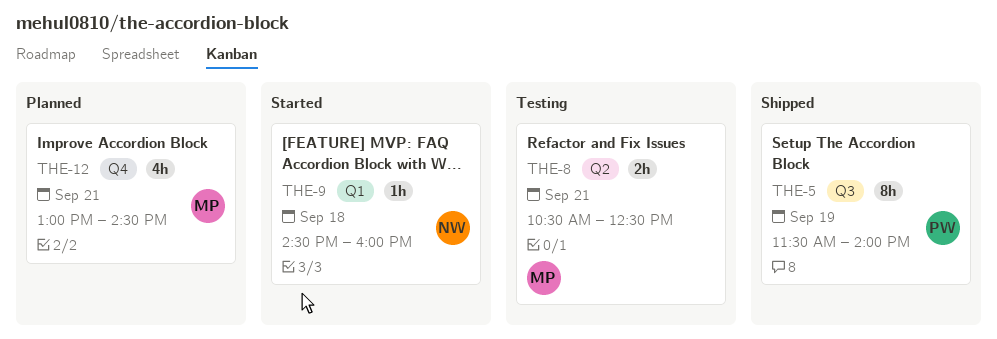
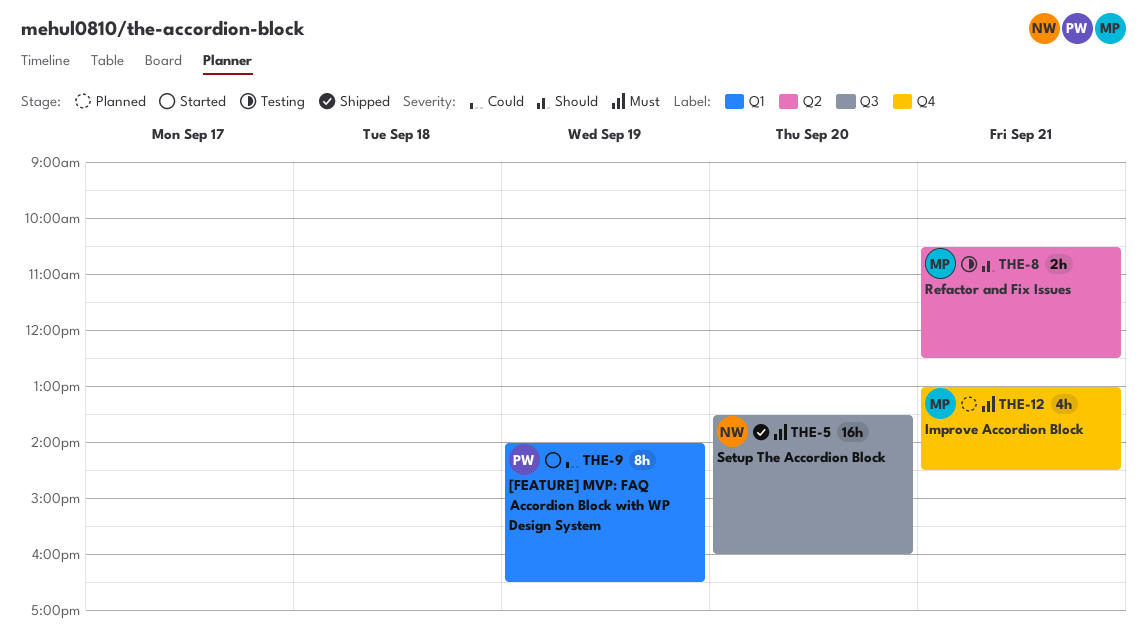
THE-5, owner: PW -> NW
THE-5, estimate: 8h -> 16h
THE-5, day: Sep 19 -> Sep 20
THE-5, begins: 11:30 -> 13:30
THE-5, ends: 14:00 -> 16:00
THE-9, owner: NW -> PW
THE-9, estimate: 1h -> 8h
THE-9, day: Sep 18 -> Sep 19
THE-9, begins: 14:30 -> 14:00
THE-9, ends: 16:00 -> 16:30

